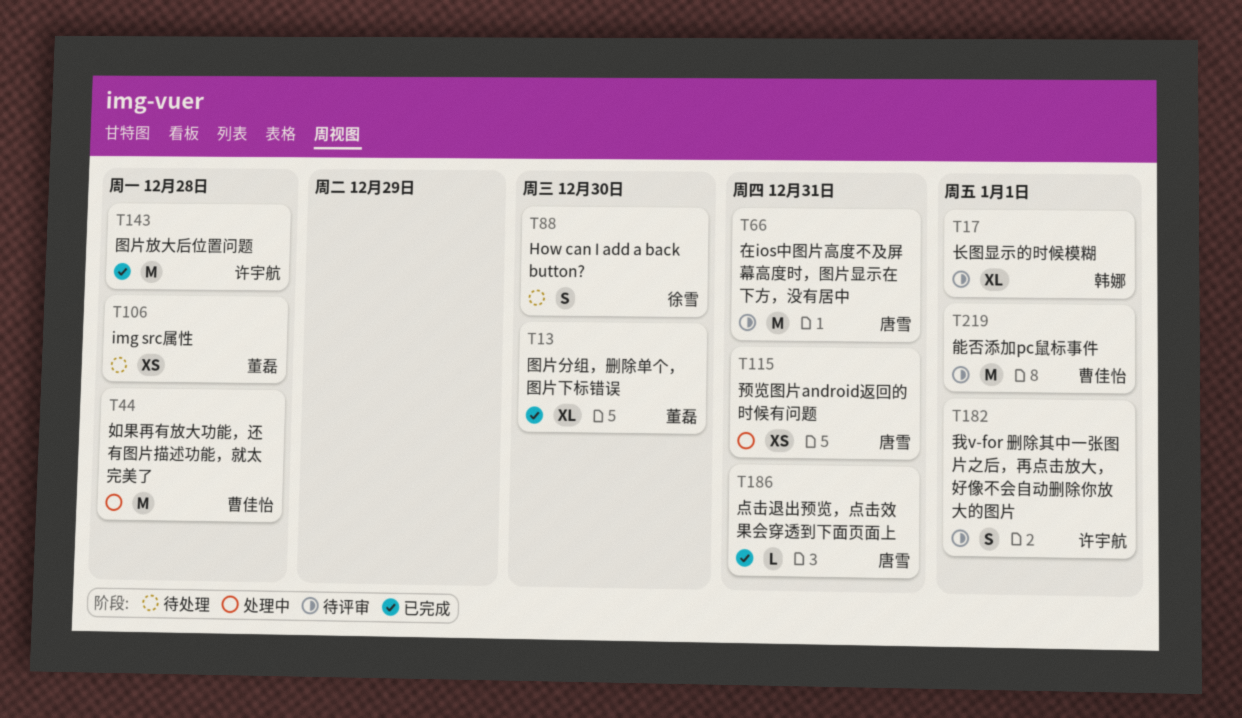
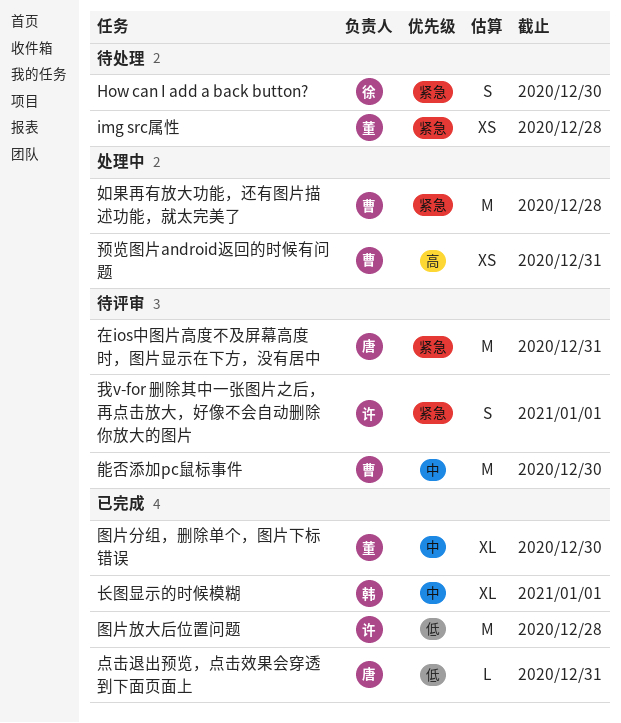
能否添加pc鼠标事件, due: Jan 1 -> Dec 30
长图显示的时候模糊, status: 待评审 -> 已完成
预览图片android返回的时候有问题, owner: 唐雪 -> 曹佳怡

